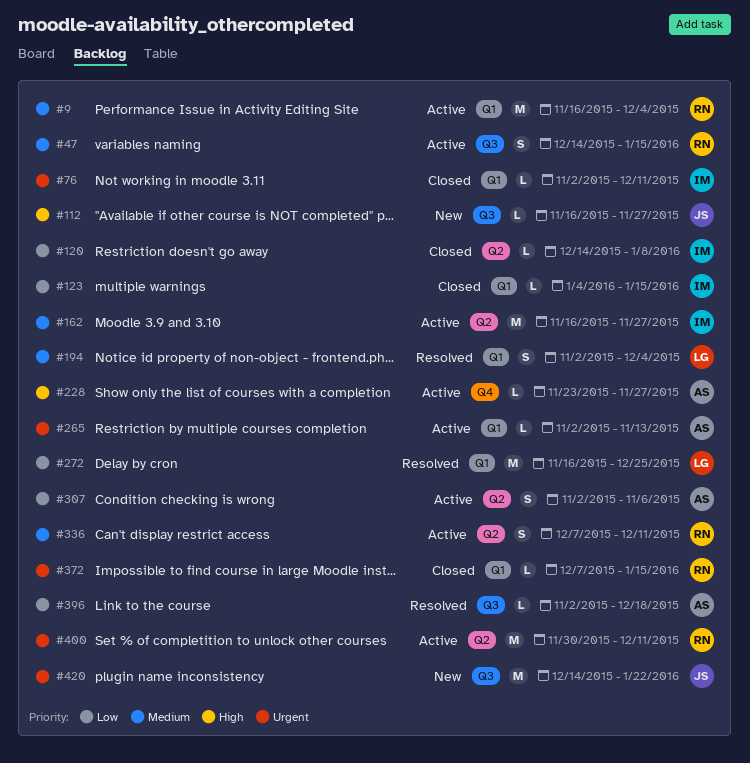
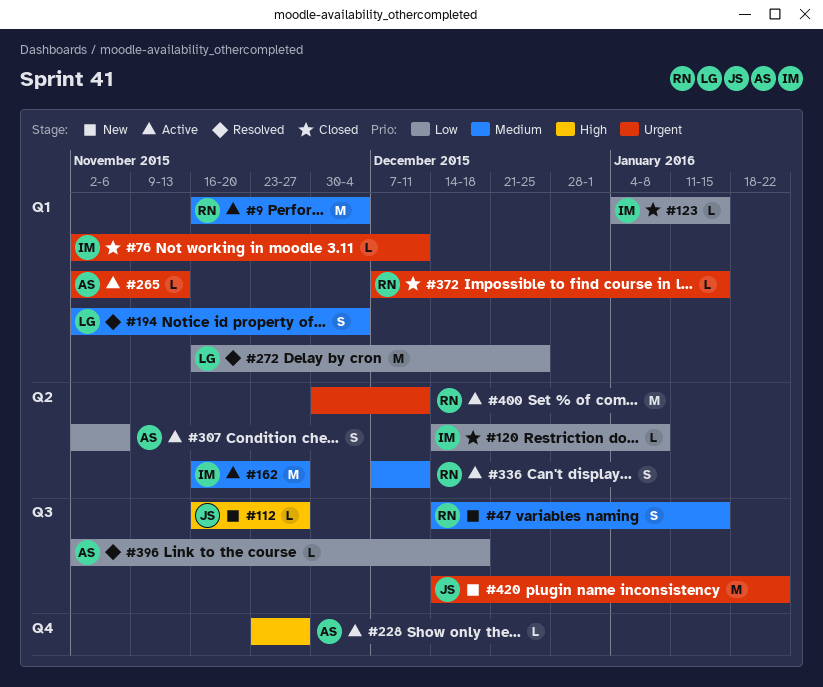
#47, status: Active -> New

